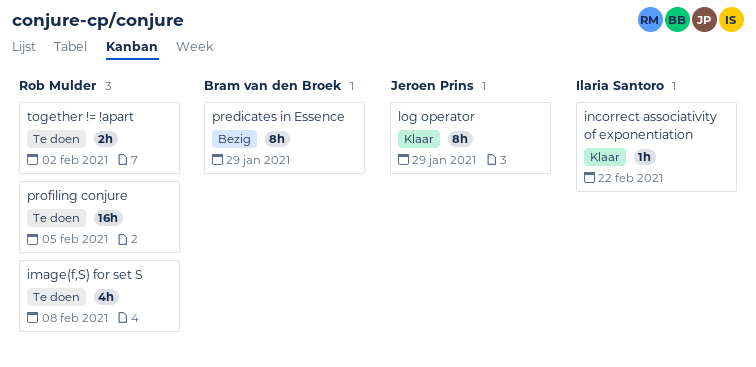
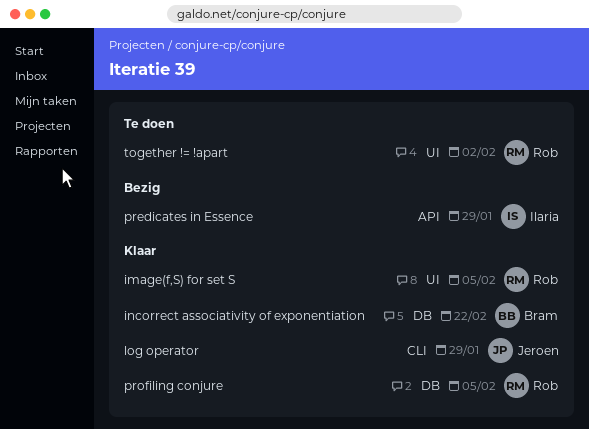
image(f,S) for set S, status: Te doen -> Klaar
image(f,S) for set S, due: Feb 8 -> Feb 5
incorrect associativity of exponentiation, owner: Ilaria Santoro -> Bram van den Broek
predicates in Essence, owner: Bram van den Broek -> Ilaria Santoro
profiling conjure, status: Te doen -> Klaar

